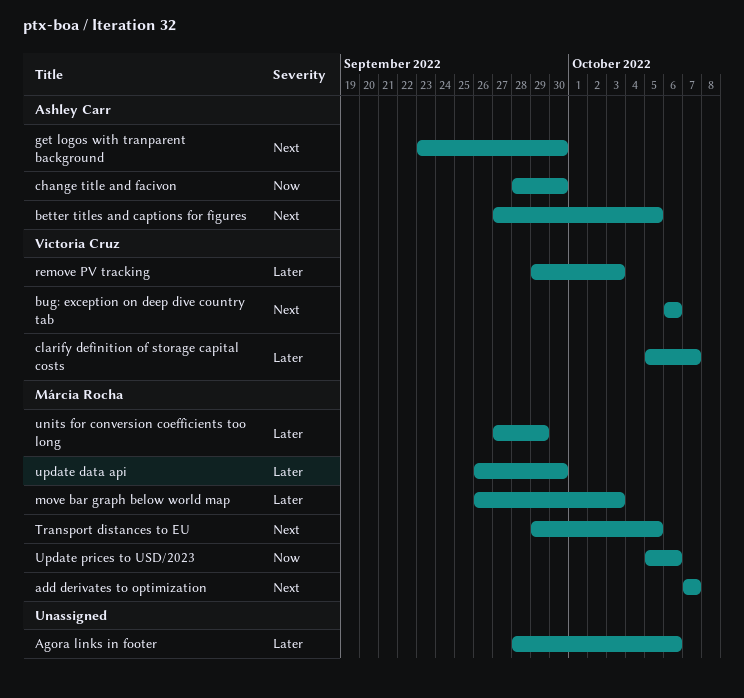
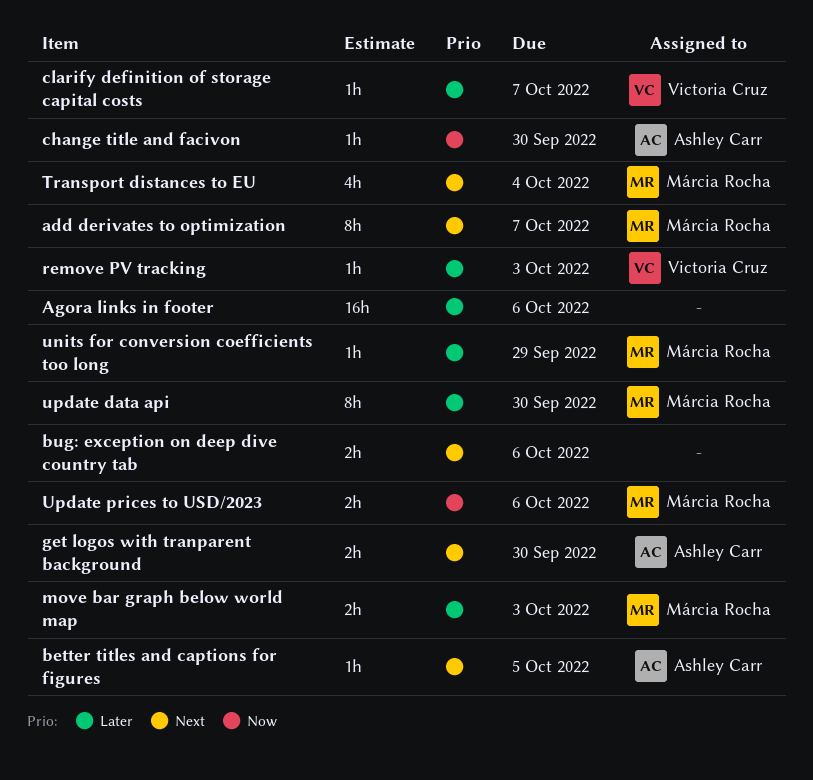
bug: exception on deep dive country tab, owner: Victoria Cruz -> none
Transport distances to EU, due: Oct 5 -> Oct 4

